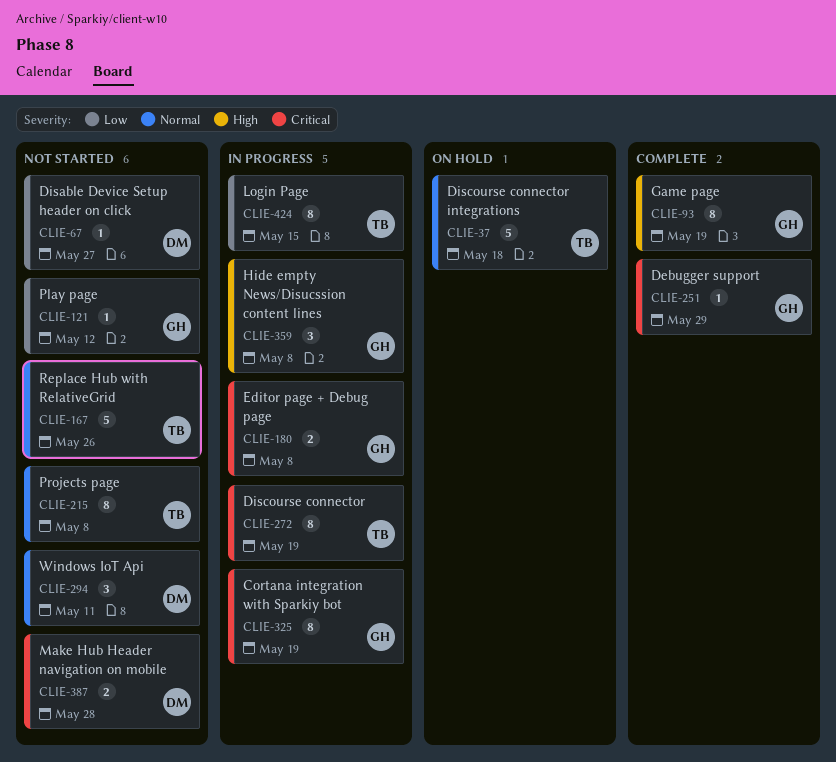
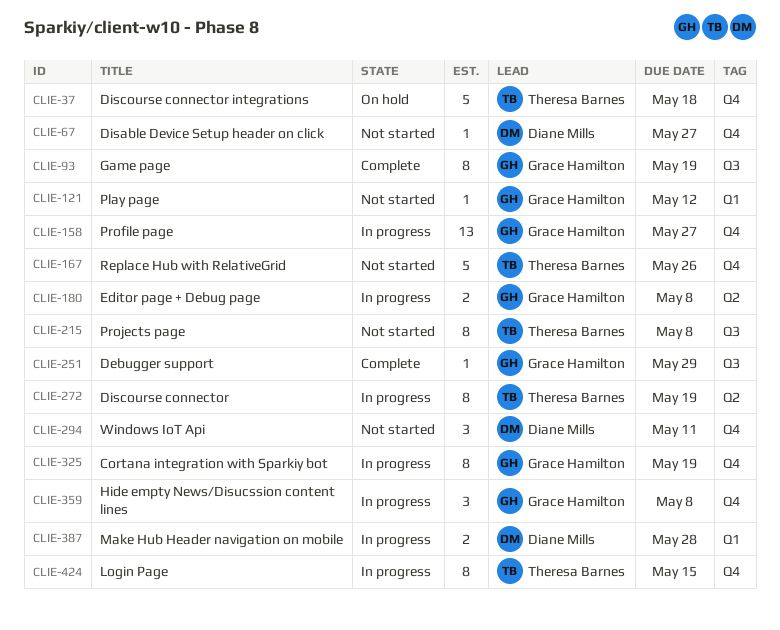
CLIE-158: none -> present
CLIE-387, status: Not started -> In progress

